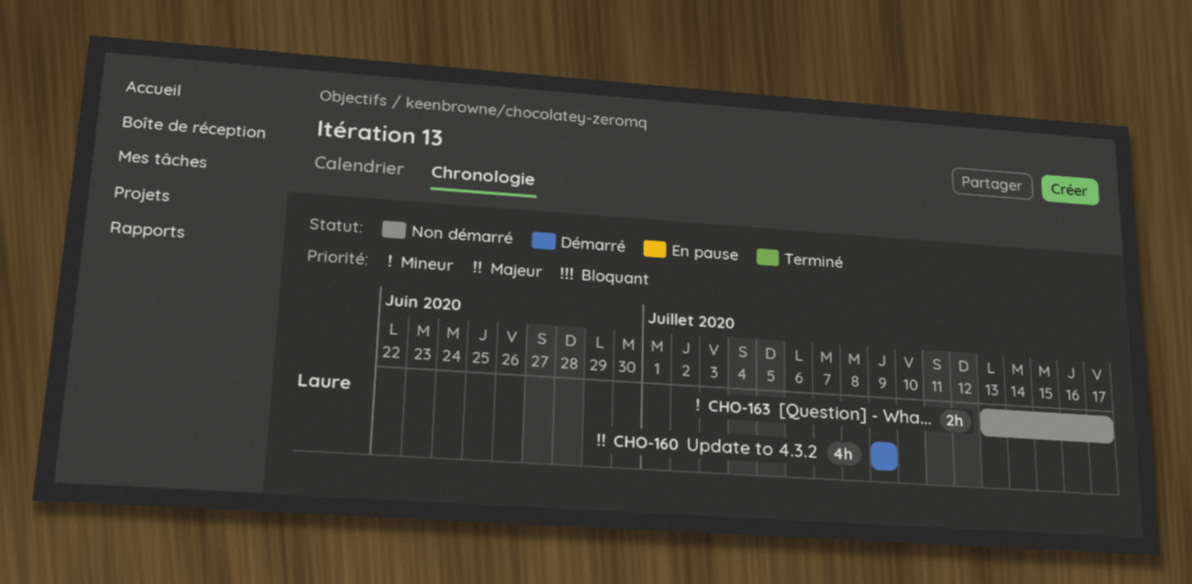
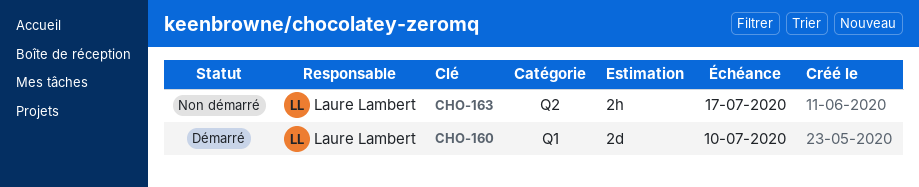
CHO-160, estimate: 4h -> 2d
CHO-160, due: Jul 9 -> Jul 10

